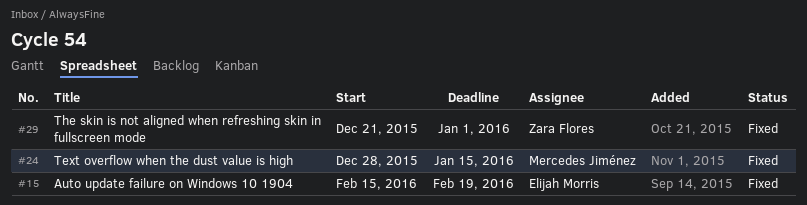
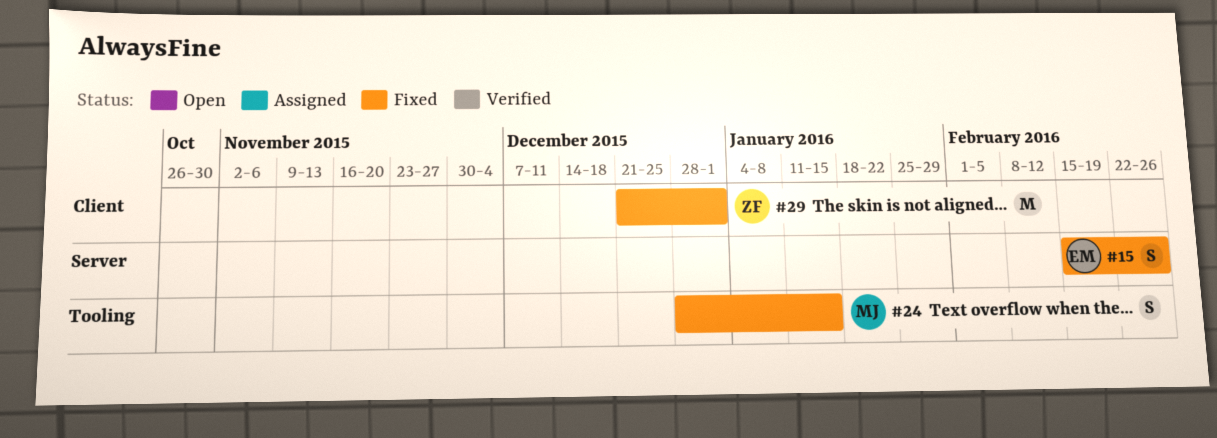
#15, due: Feb 19 -> Feb 26

